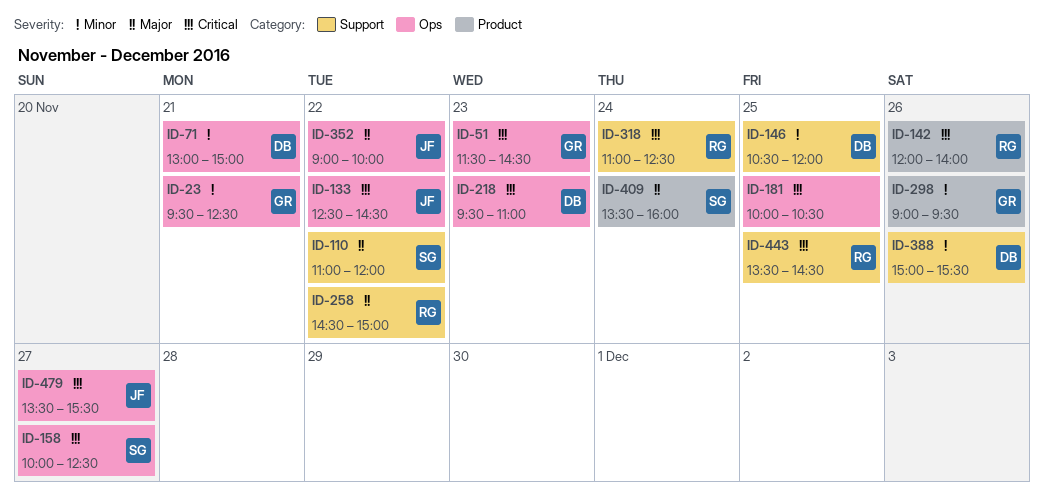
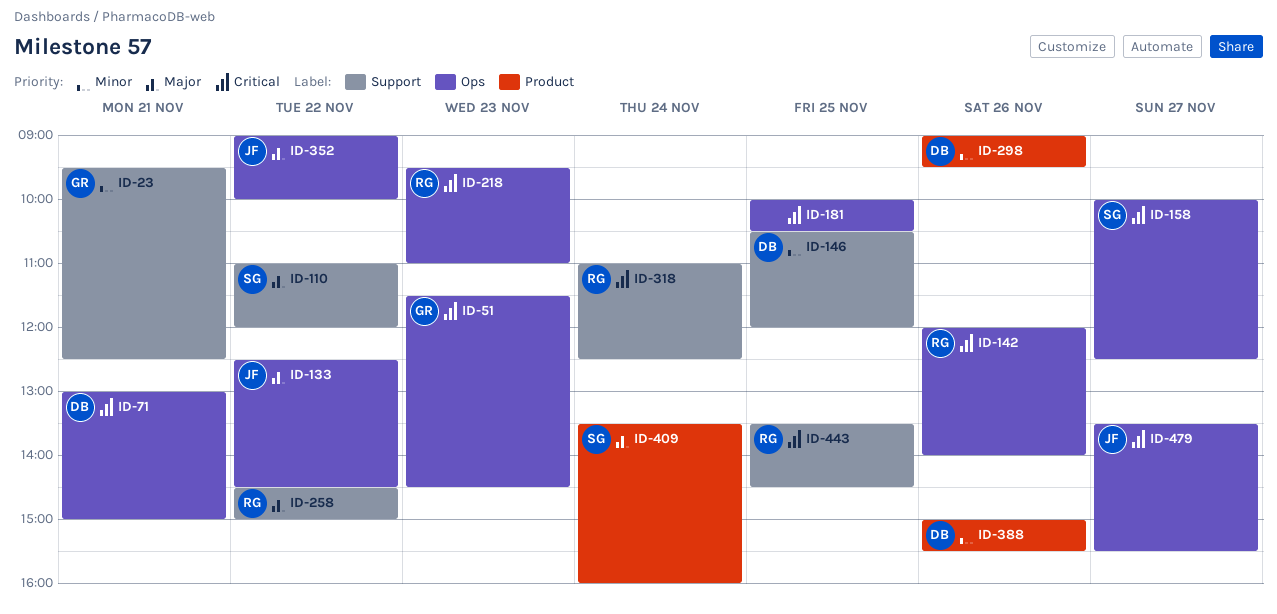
ID-23, label: Ops -> Support
ID-71, priority: Minor -> Critical
ID-133, priority: Critical -> Major
ID-142, label: Product -> Ops
ID-218, owner: DB -> RG
ID-298, owner: GR -> DB
ID-388, label: Support -> Product

